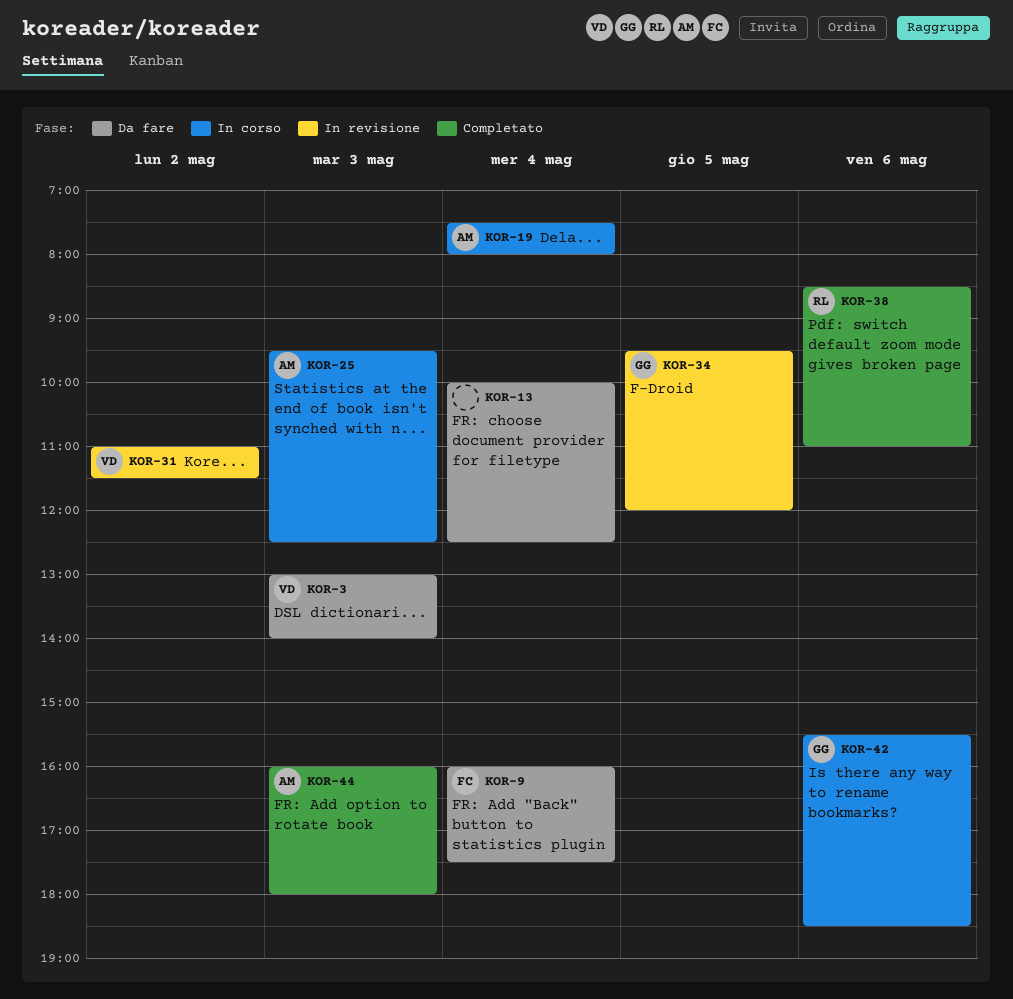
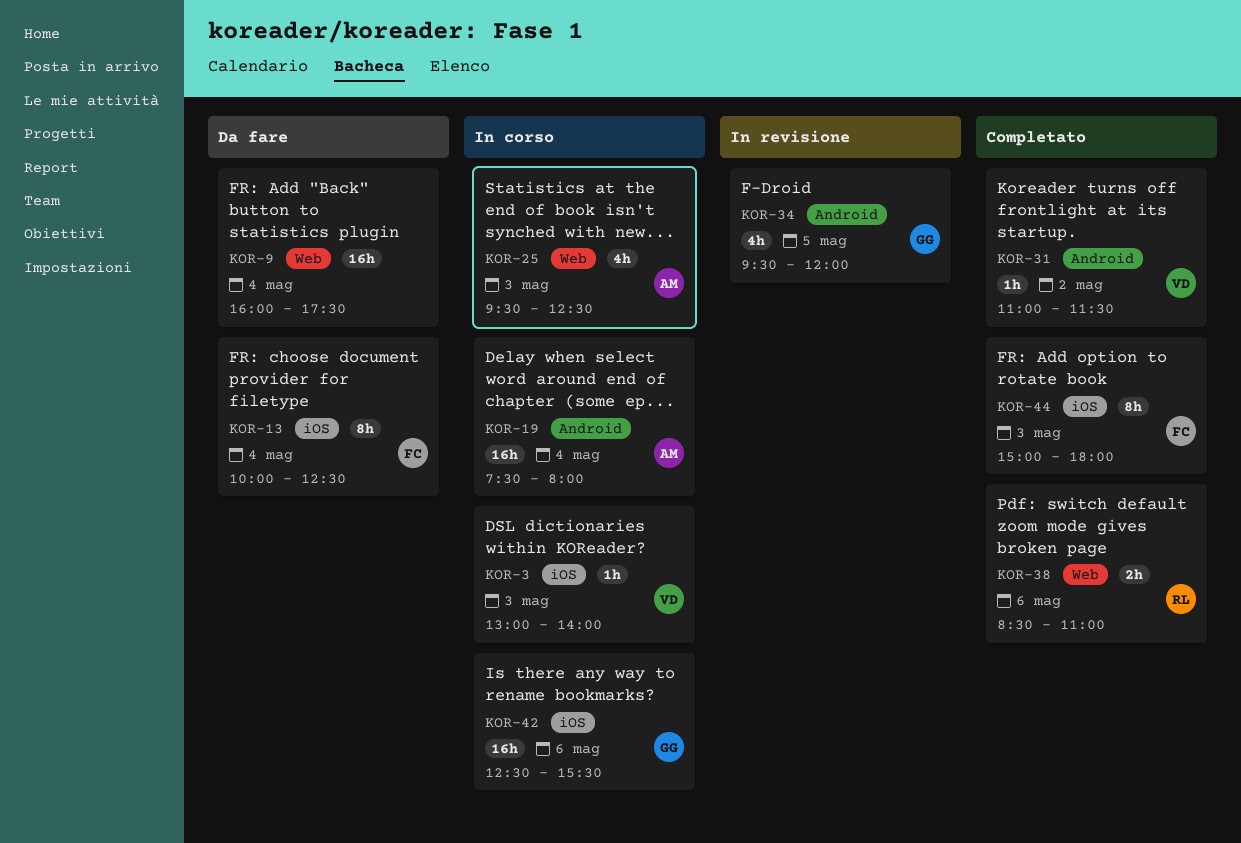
KOR-3, status: Da fare -> In corso
KOR-9, owner: FC -> none
KOR-13, owner: none -> FC
KOR-31, status: In revisione -> Completato
KOR-42, begins: 15:30 -> 12:30
KOR-42, ends: 18:30 -> 15:30
KOR-44, owner: AM -> FC
KOR-44, begins: 16:00 -> 15:00

